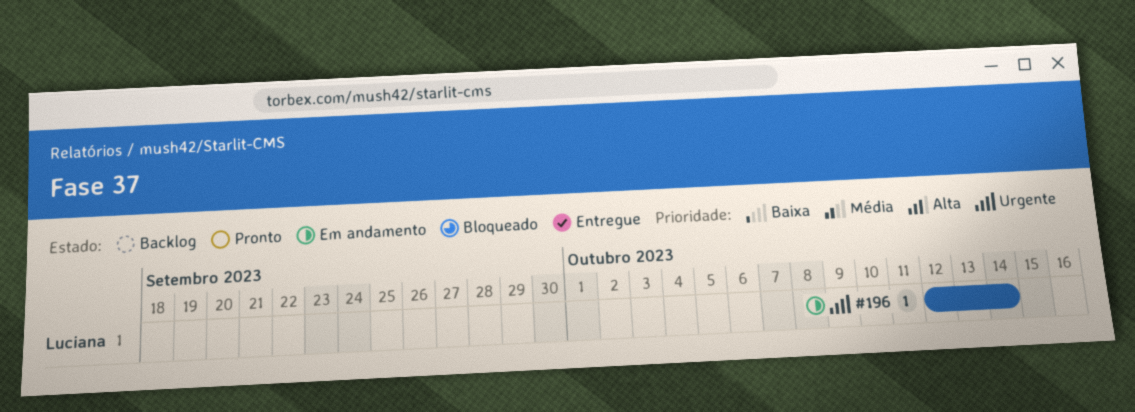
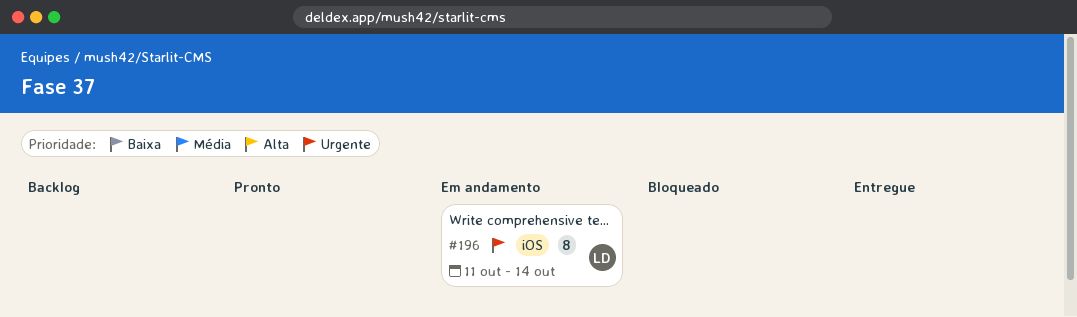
#196, estimate: 1 -> 8
#196, start: Oct 12 -> Oct 11

